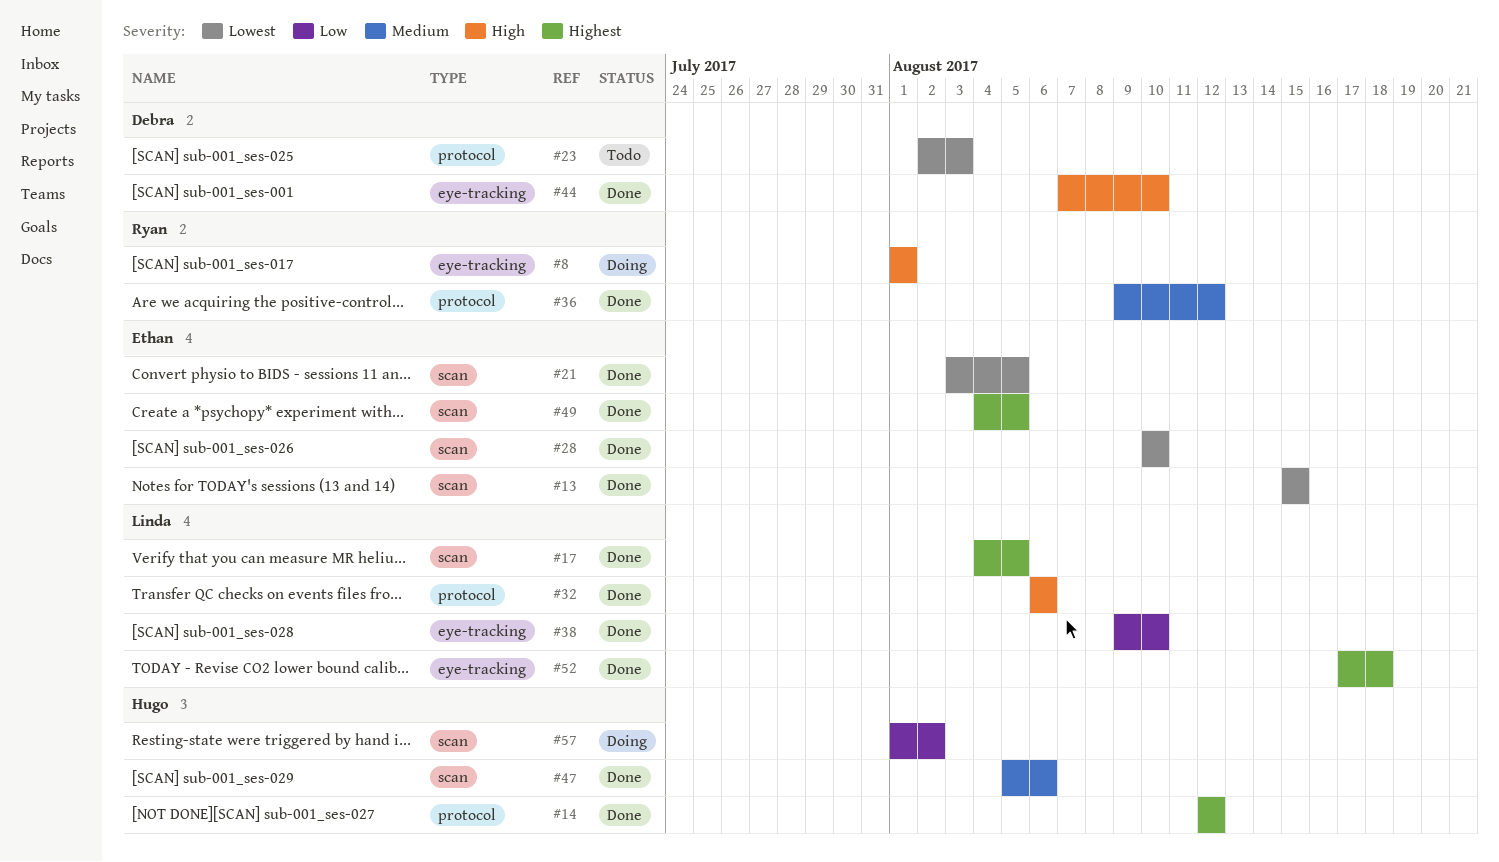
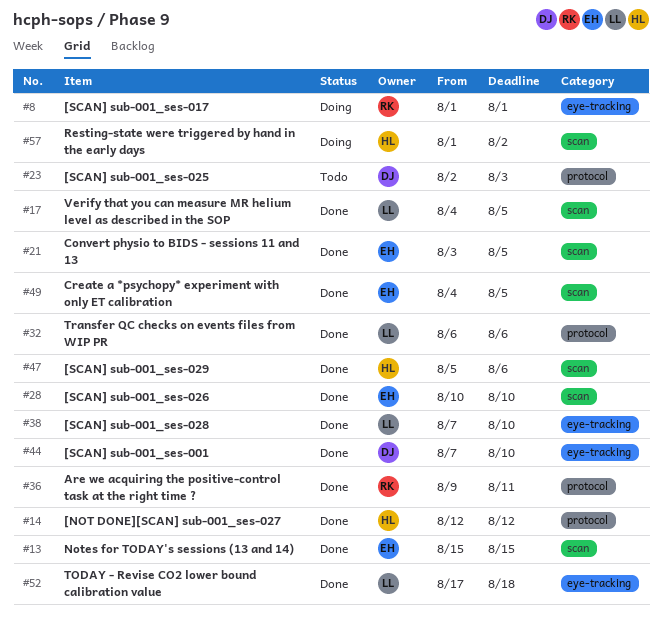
#36, due: Aug 12 -> Aug 11
#38, start: Aug 9 -> Aug 7

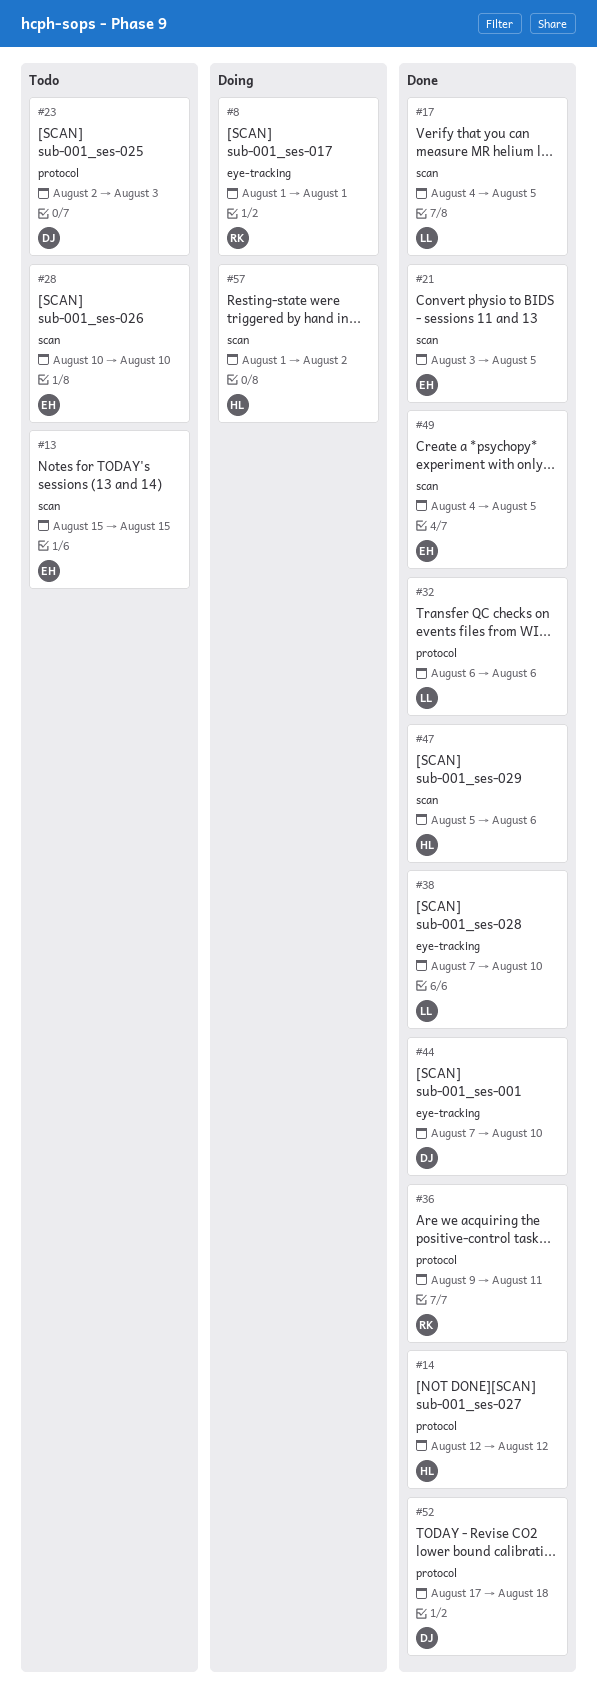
#13, status: Done -> Todo
#28, status: Done -> Todo
#52, owner: LL -> DJ
#52, label: eye-tracking -> protocol

